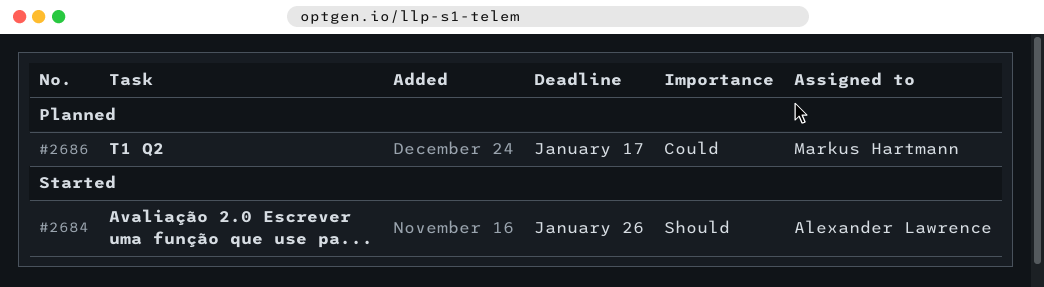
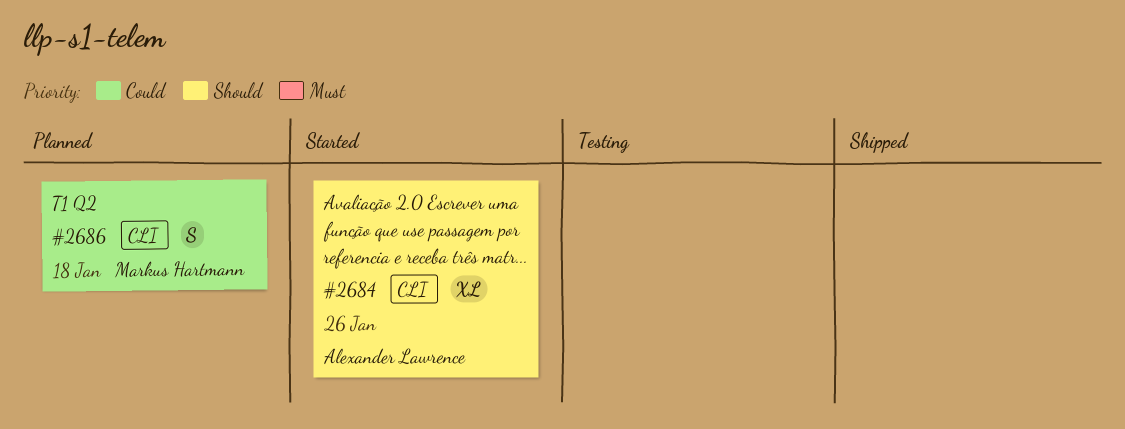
#2686, due: Jan 17 -> Jan 18

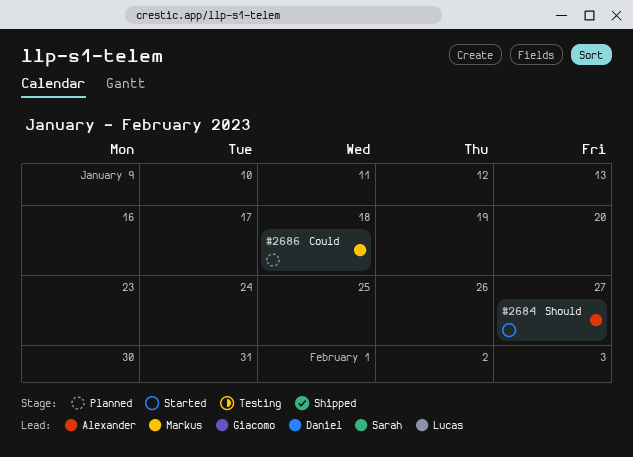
#2684, due: Jan 26 -> Jan 27

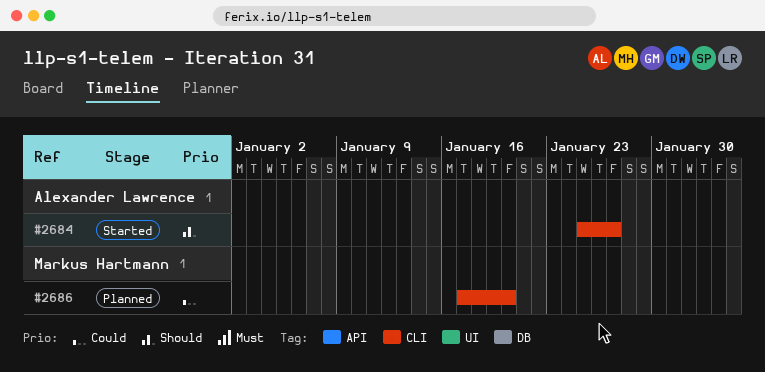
#2686, due: Jan 18 -> Jan 20

